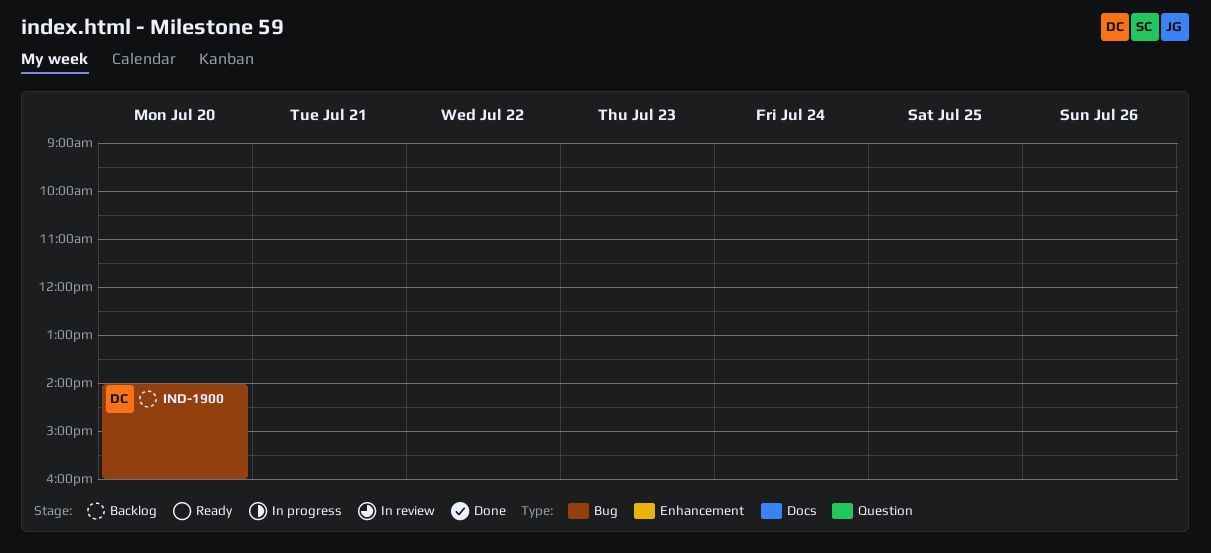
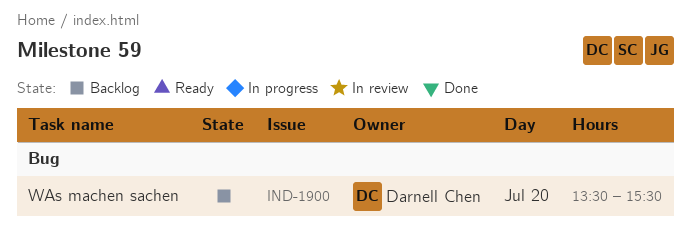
IND-1900, begins: 14:00 -> 13:30
IND-1900, ends: 16:00 -> 15:30

